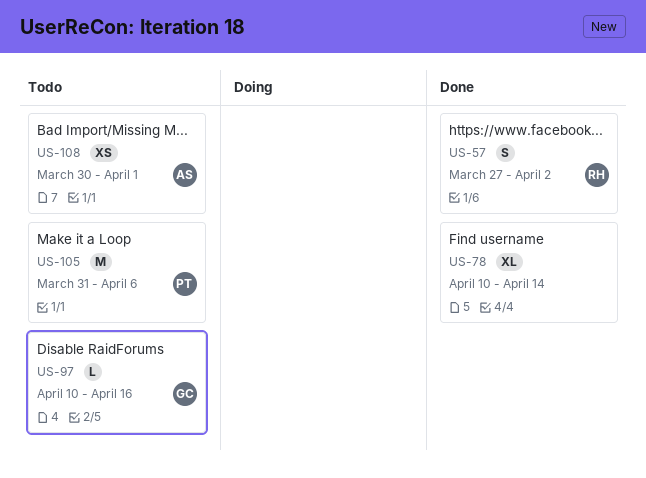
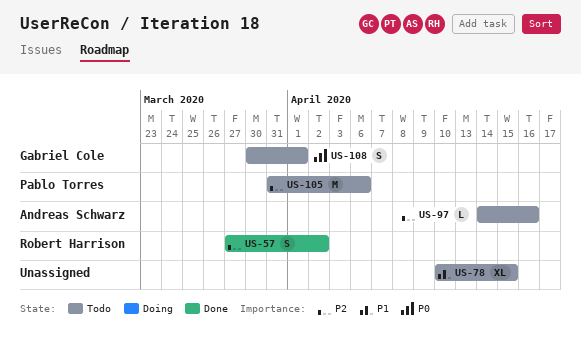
US-78, status: Done -> Todo
US-78, due: Apr 14 -> Apr 15
US-97, owner: Gabriel Cole -> Andreas Schwarz
US-97, start: Apr 10 -> Apr 14
US-108, owner: Andreas Schwarz -> Gabriel Cole
US-108, estimate: XS -> S

